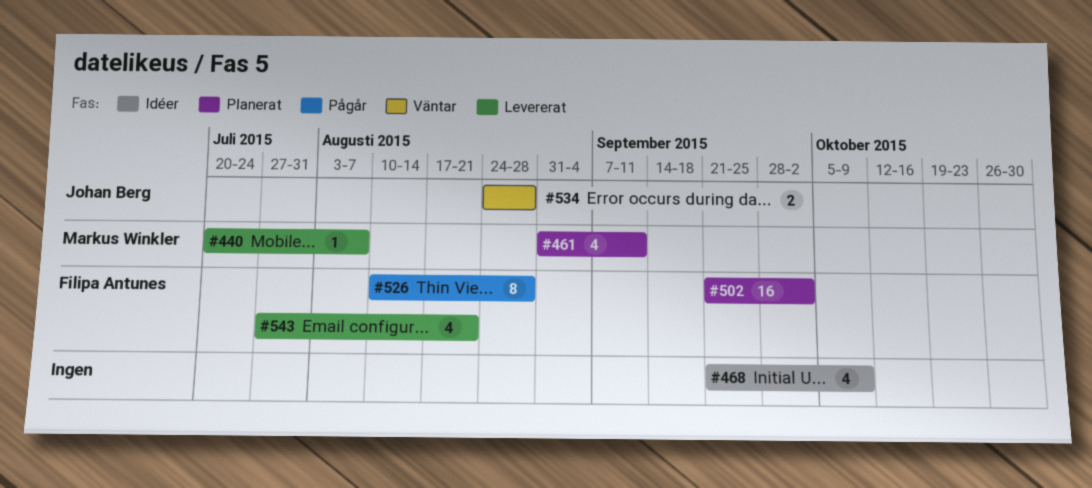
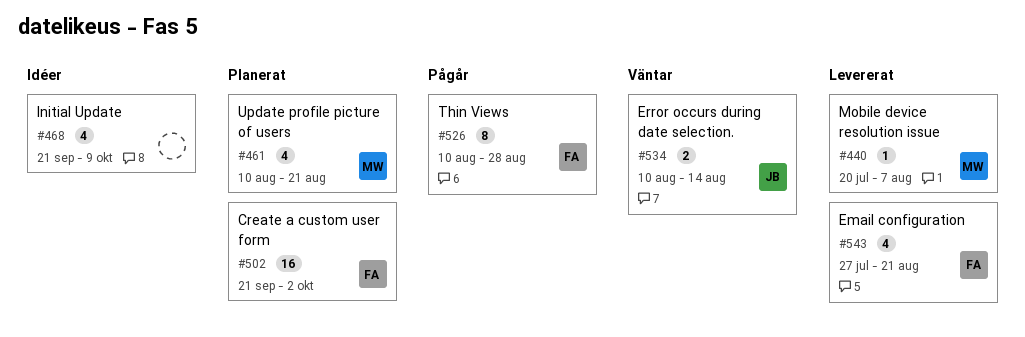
#461, start: Aug 31 -> Aug 10
#461, due: Sep 11 -> Aug 21
#534, start: Aug 24 -> Aug 10
#534, due: Aug 28 -> Aug 14

